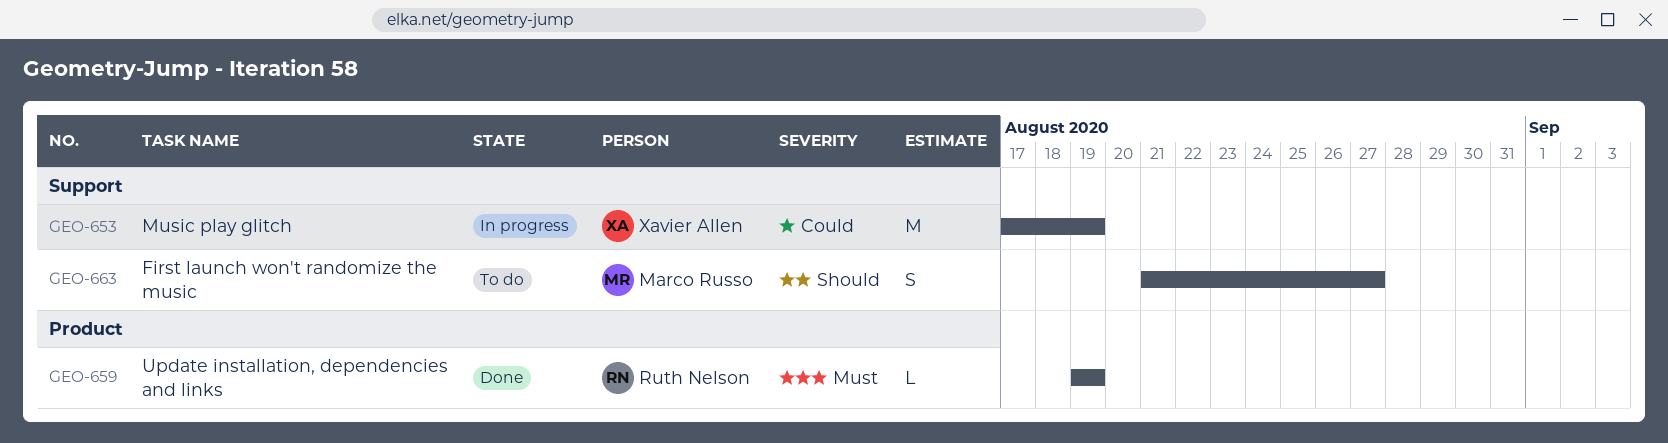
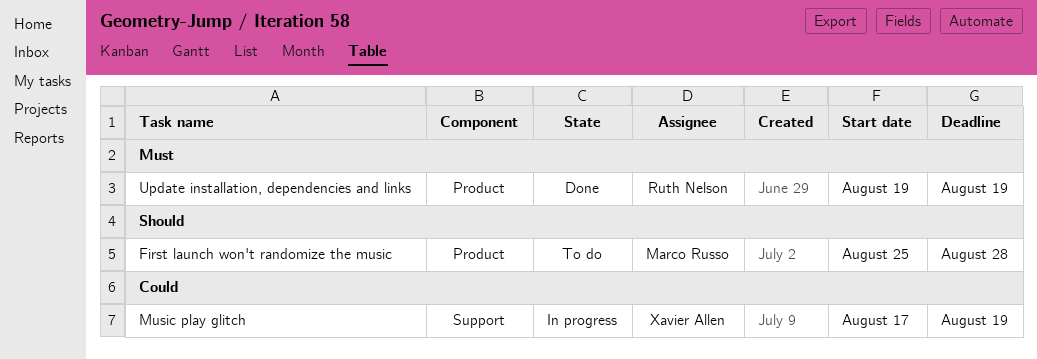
First launch won't randomize the music, label: Support -> Product
First launch won't randomize the music, start: Aug 21 -> Aug 25
First launch won't randomize the music, due: Aug 27 -> Aug 28

